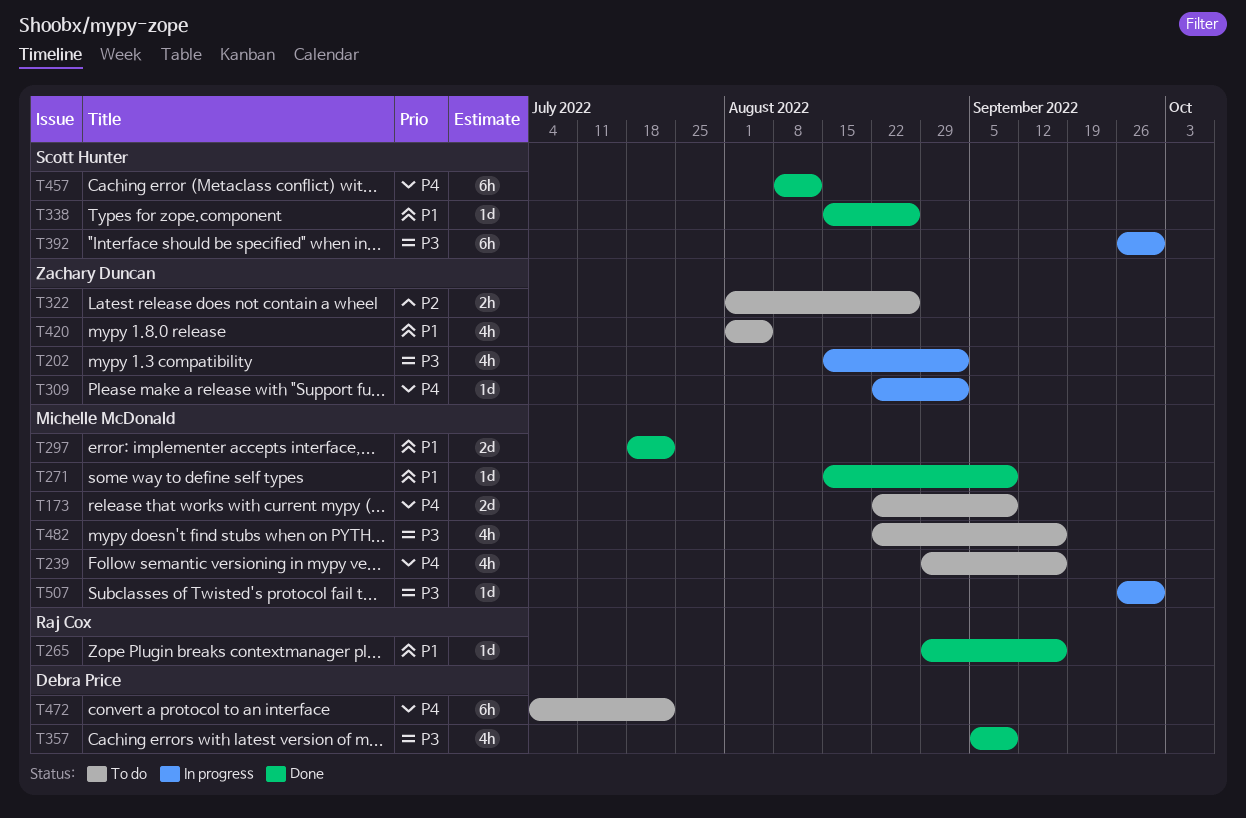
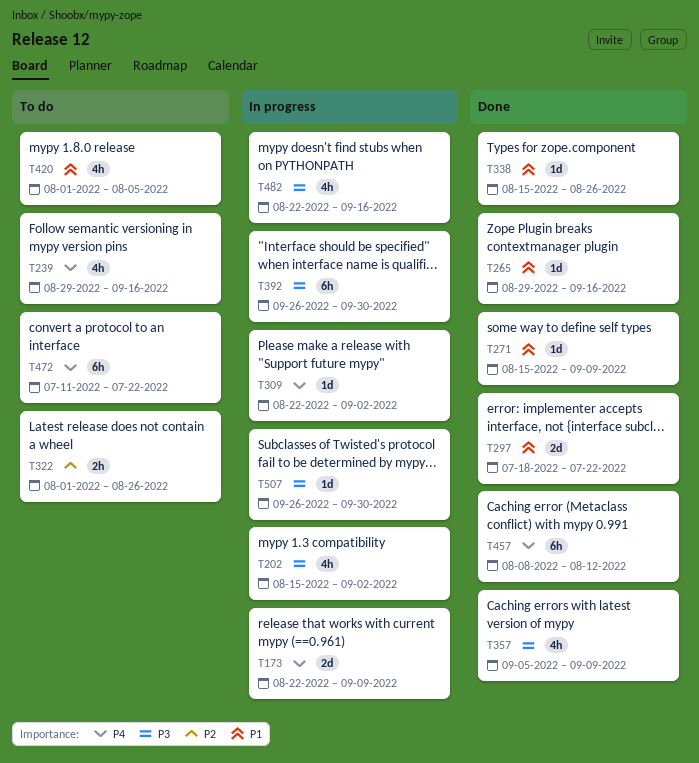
T173, status: To do -> In progress
T472, start: Jul 4 -> Jul 11
T482, status: To do -> In progress

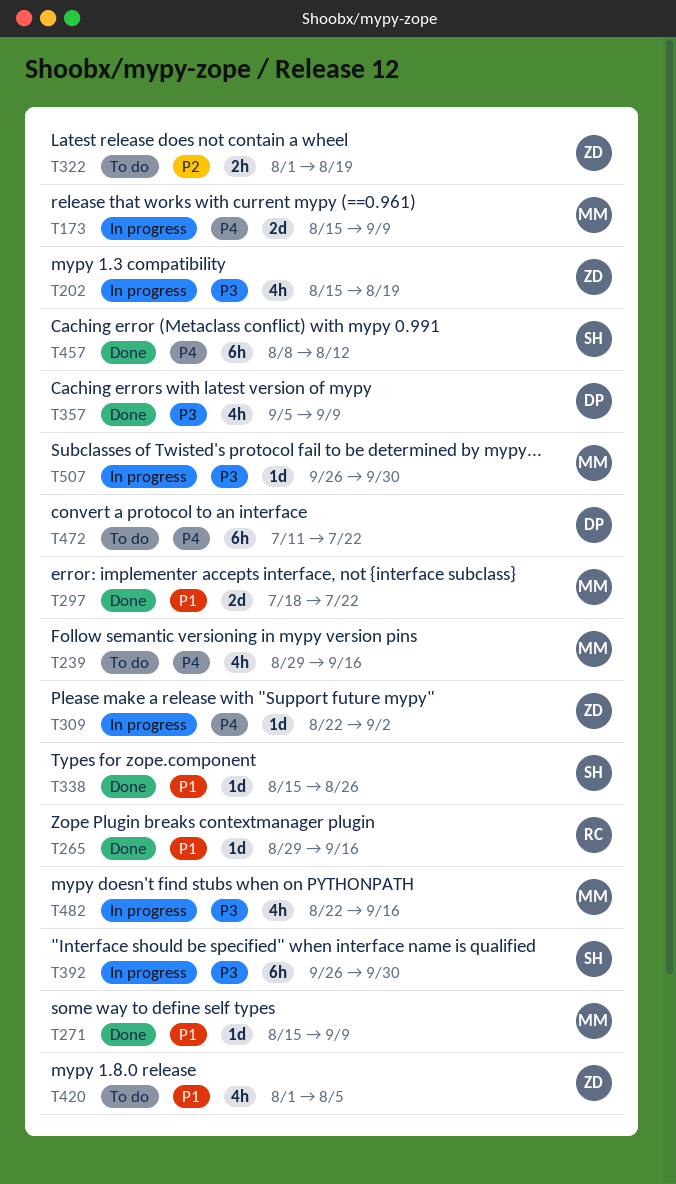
T173, start: Aug 22 -> Aug 15
T202, due: Sep 2 -> Aug 19
T322, due: Aug 26 -> Aug 19

